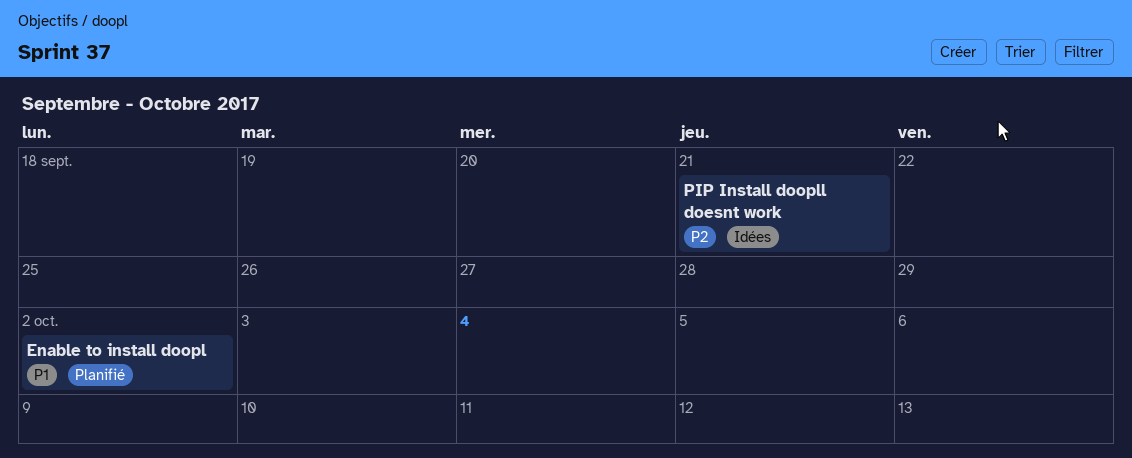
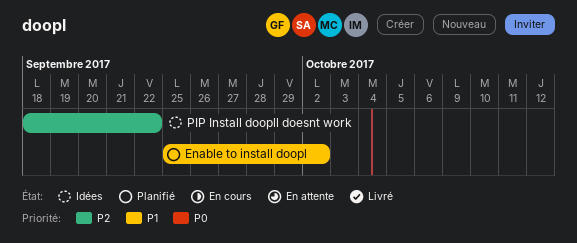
PIP Install doopll doesnt work, due: Sep 21 -> Sep 22

